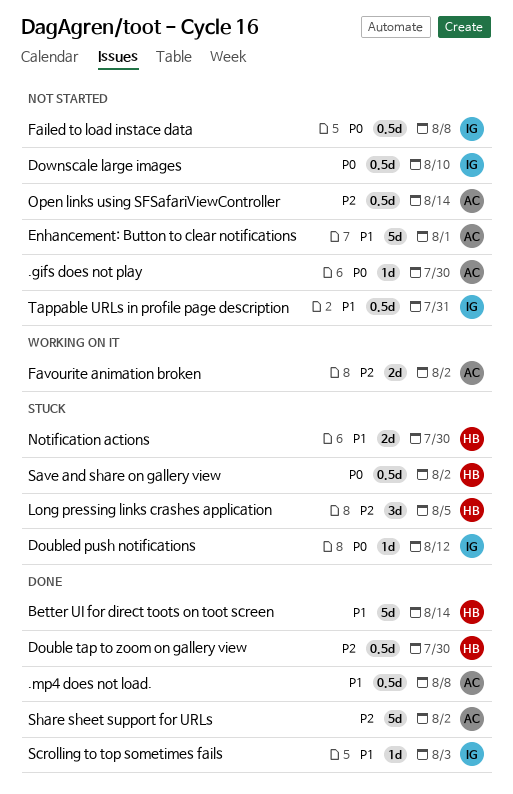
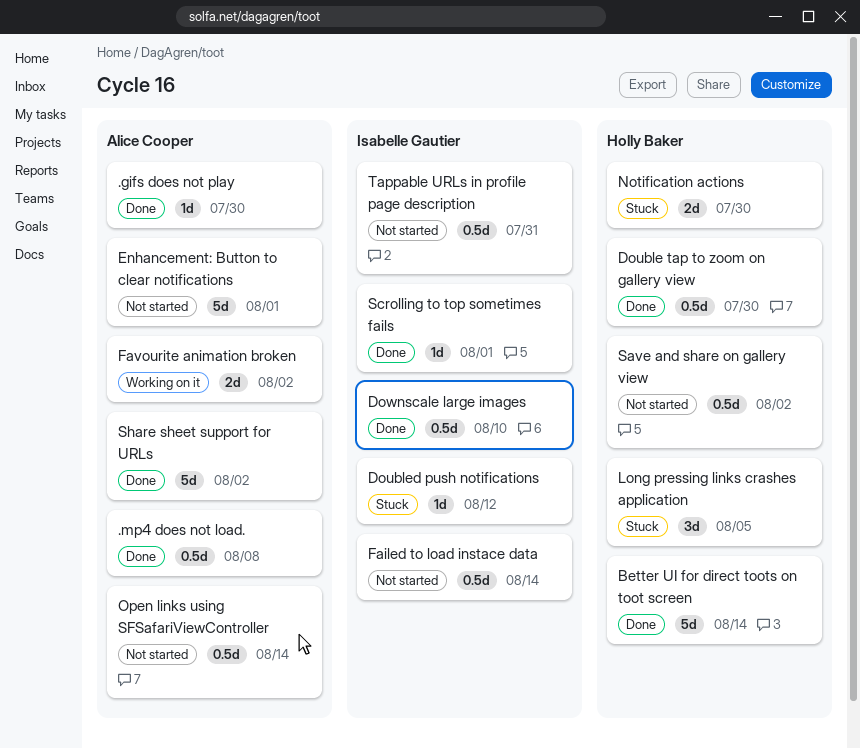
.gifs does not play, status: Not started -> Done
Downscale large images, status: Not started -> Done
Failed to load instace data, due: Aug 8 -> Aug 14
Save and share on gallery view, status: Stuck -> Not started
Scrolling to top sometimes fails, due: Aug 3 -> Aug 1

